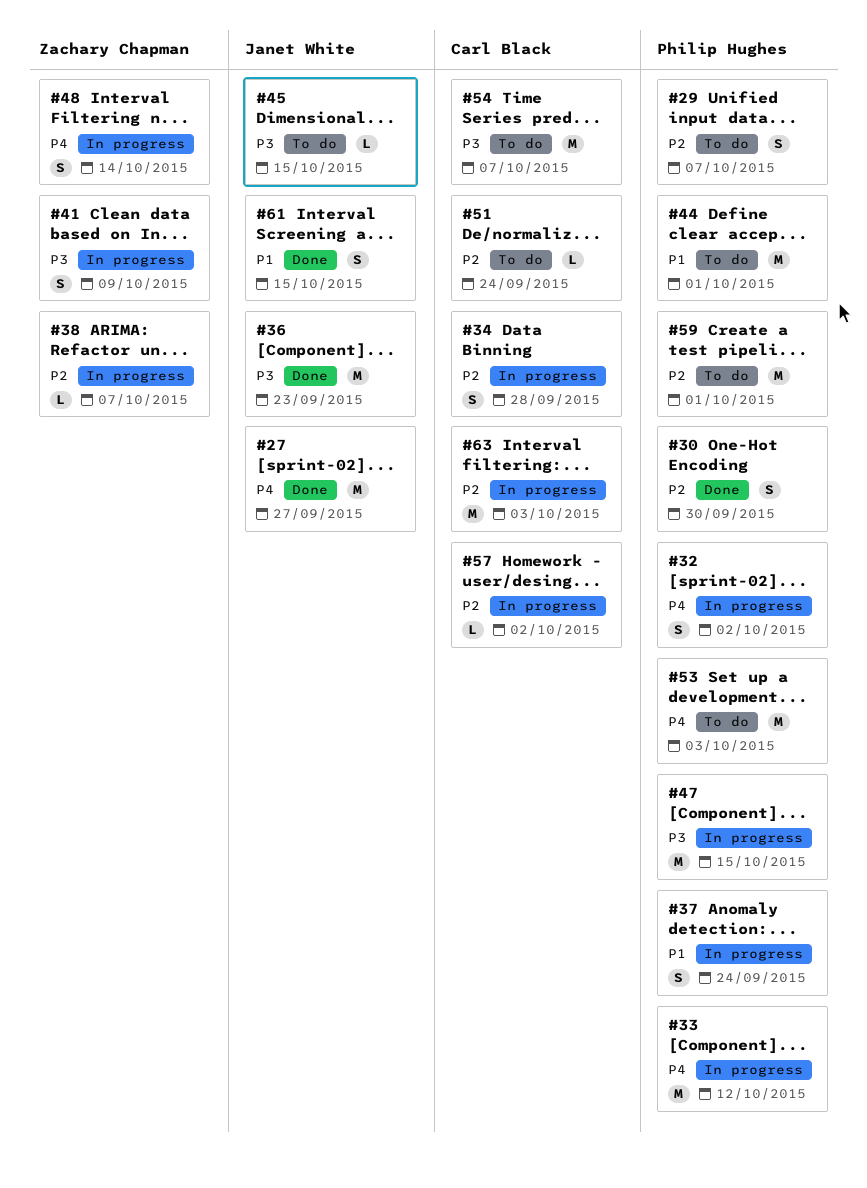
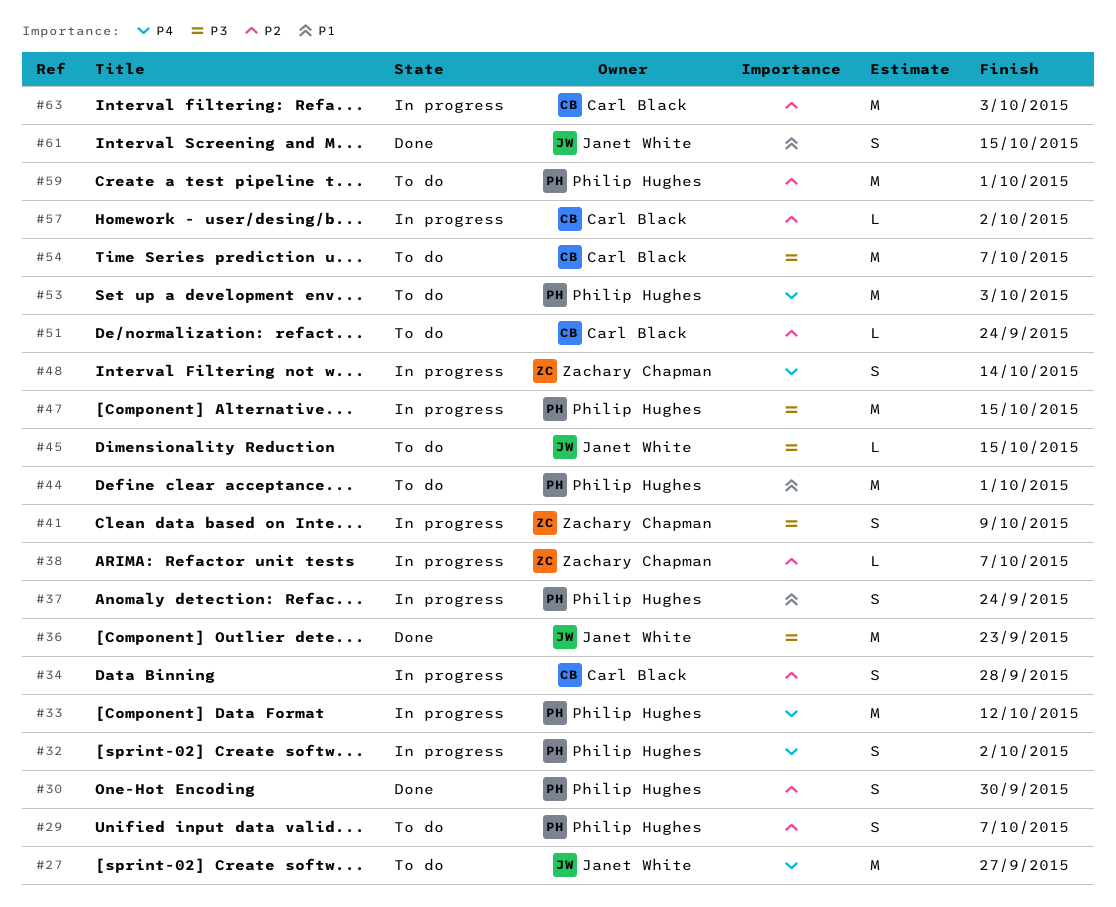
#27, status: Done -> To do

